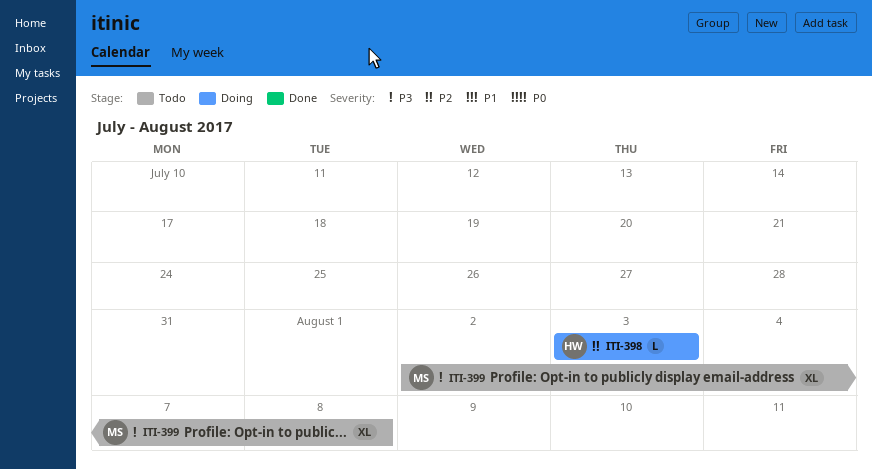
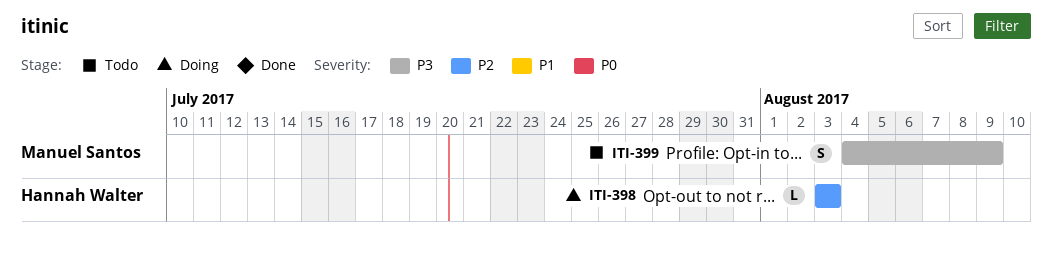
ITI-399, estimate: XL -> S
ITI-399, start: Aug 2 -> Aug 4
ITI-399, due: Aug 8 -> Aug 9

